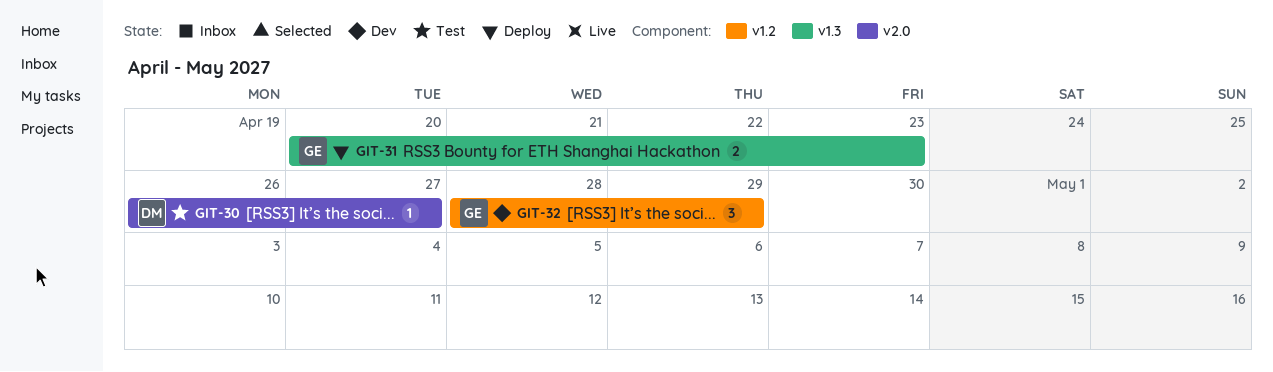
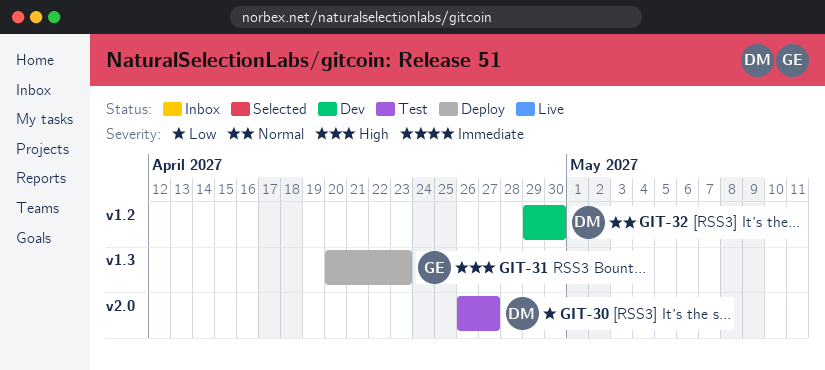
GIT-32, owner: GE -> DM
GIT-32, start: Apr 28 -> Apr 29
GIT-32, due: Apr 29 -> Apr 30

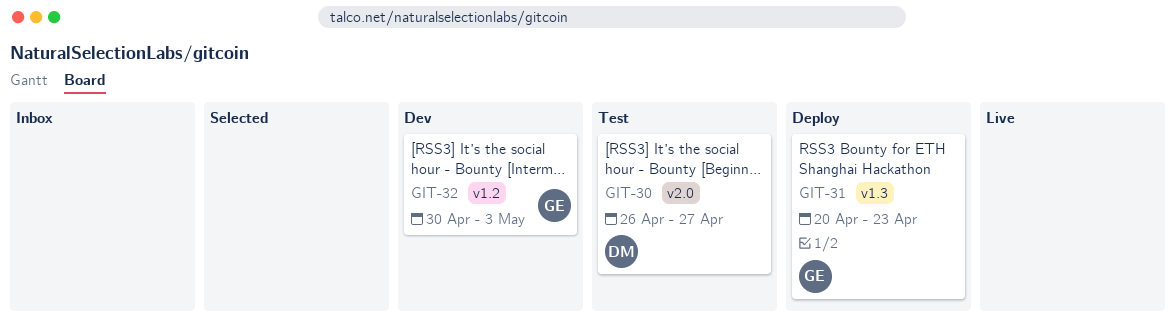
GIT-32, owner: DM -> GE
GIT-32, start: Apr 29 -> Apr 30
GIT-32, due: Apr 30 -> May 3

